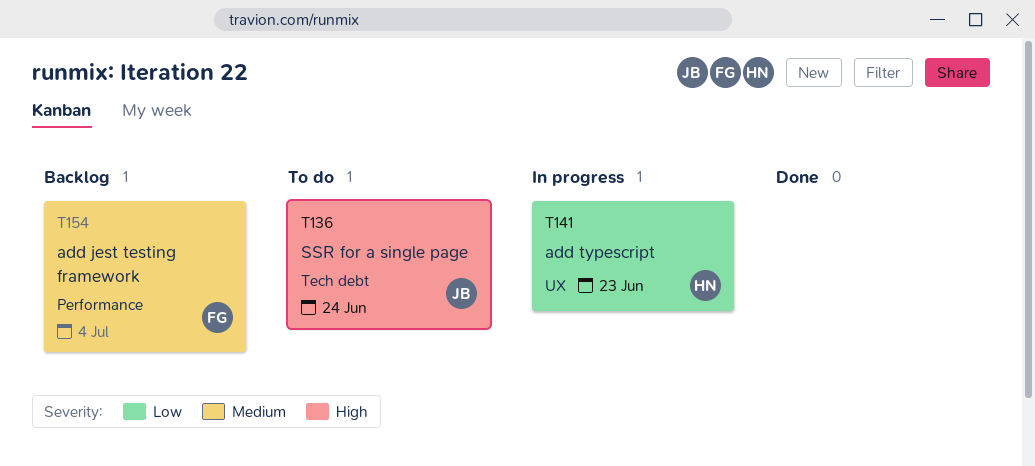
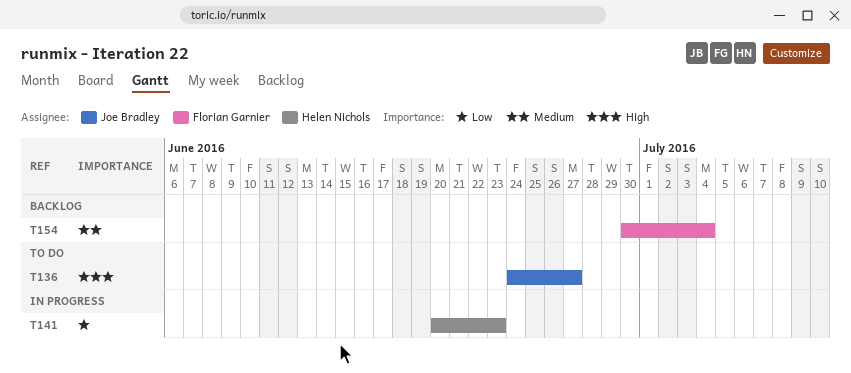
T136, due: Jun 24 -> Jun 27

